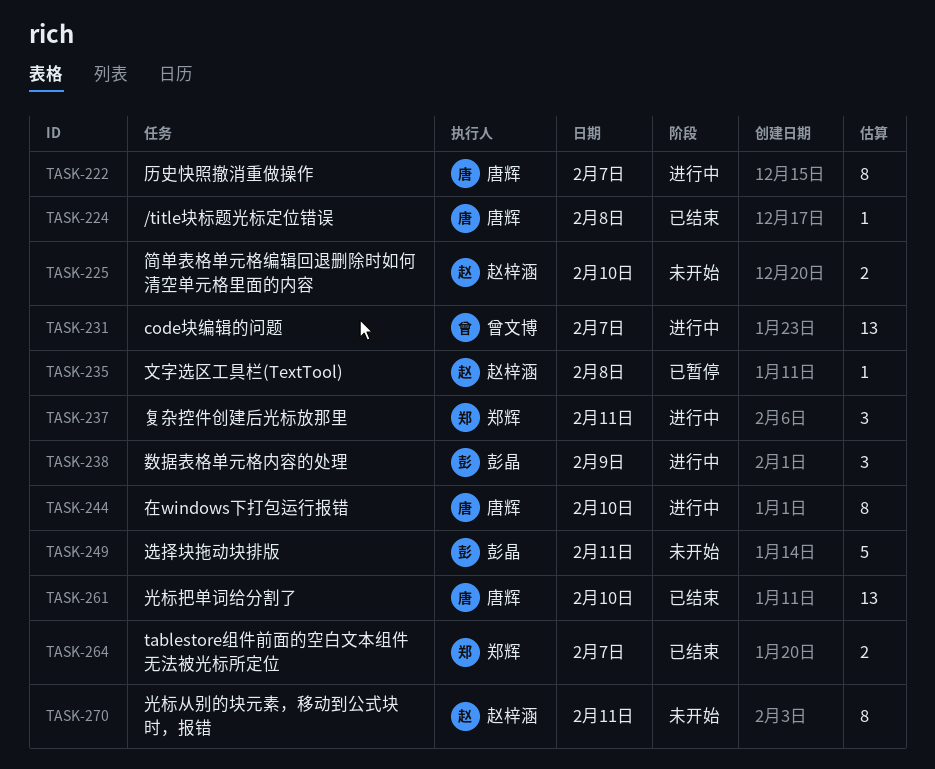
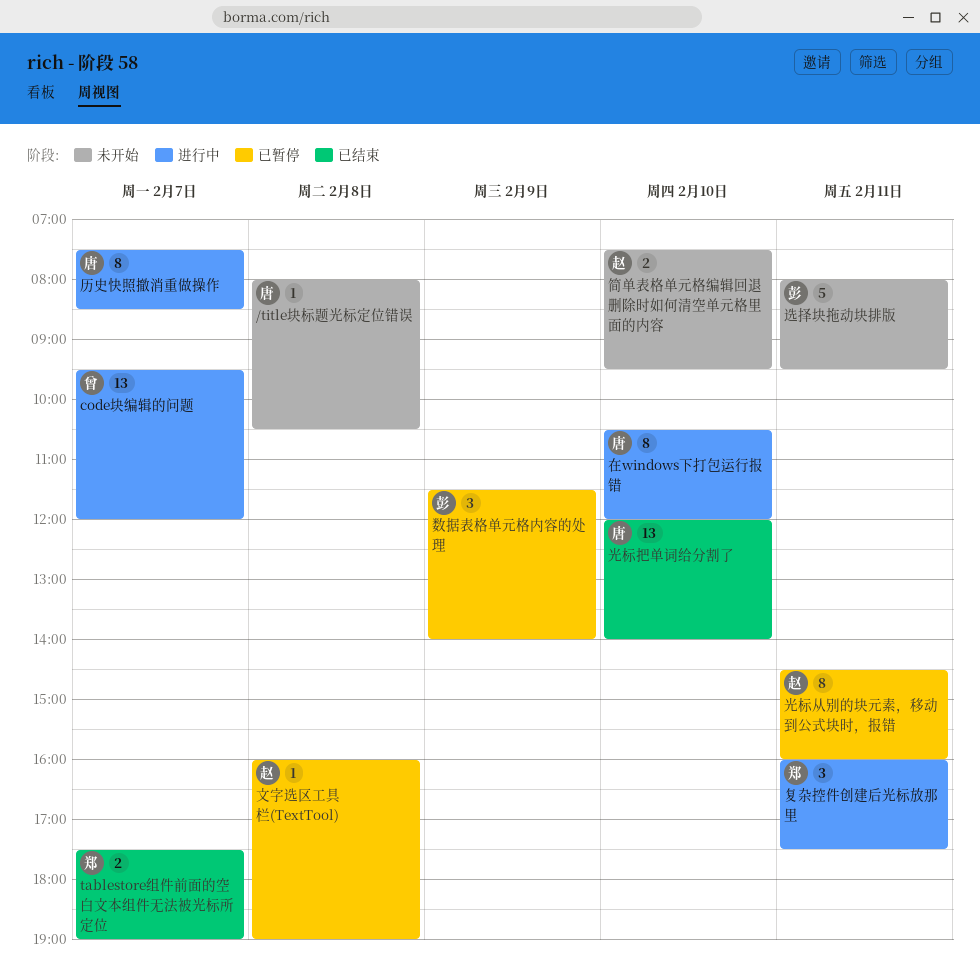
/title块标题光标定位错误, status: 已结束 -> 未开始
光标从别的块元素，移动到公式块时，报错, status: 未开始 -> 已暂停
数据表格单元格内容的处理, status: 进行中 -> 已暂停

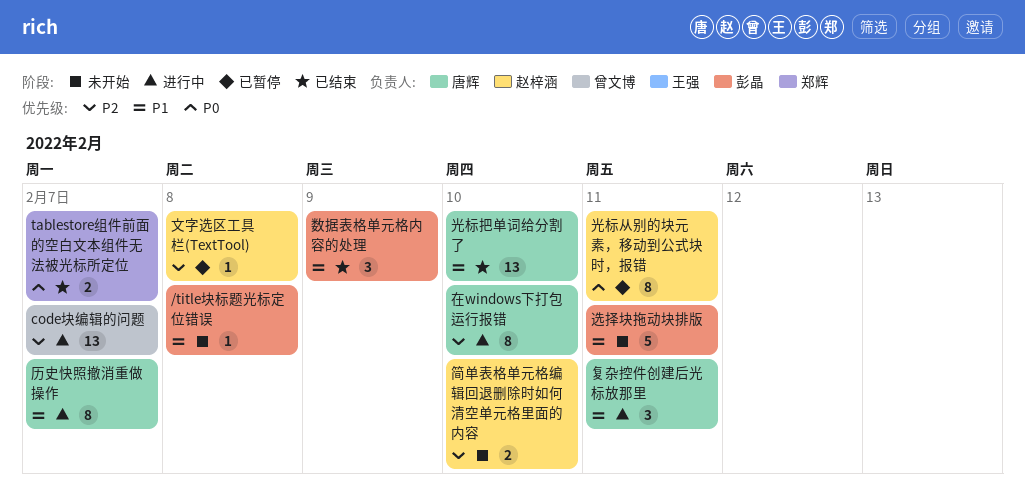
/title块标题光标定位错误, owner: 唐辉 -> 彭晶
复杂控件创建后光标放那里, owner: 郑辉 -> 唐辉
数据表格单元格内容的处理, status: 已暂停 -> 已结束

